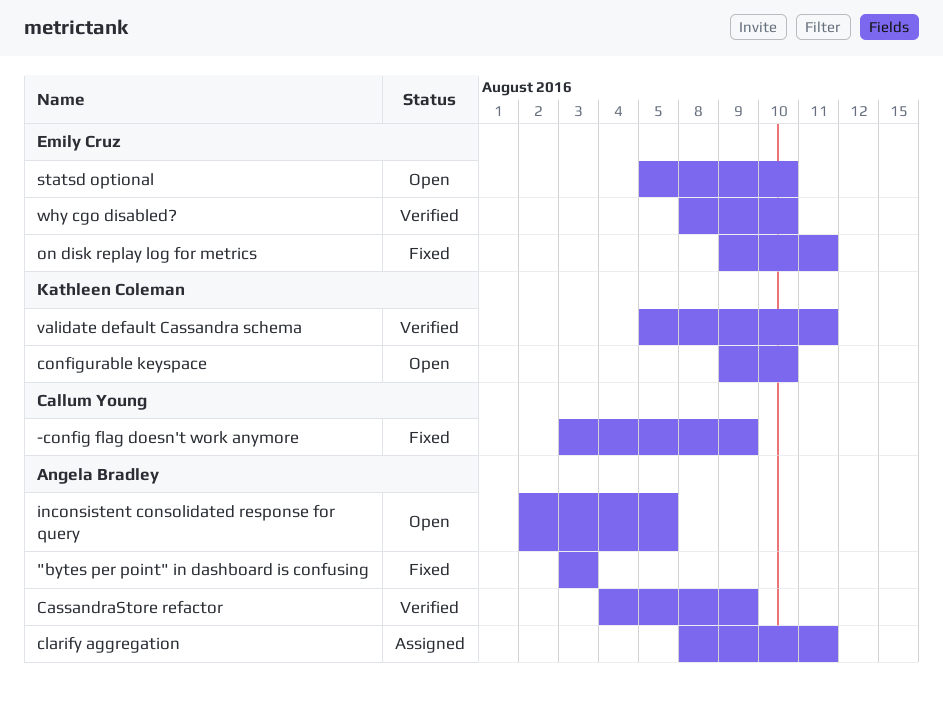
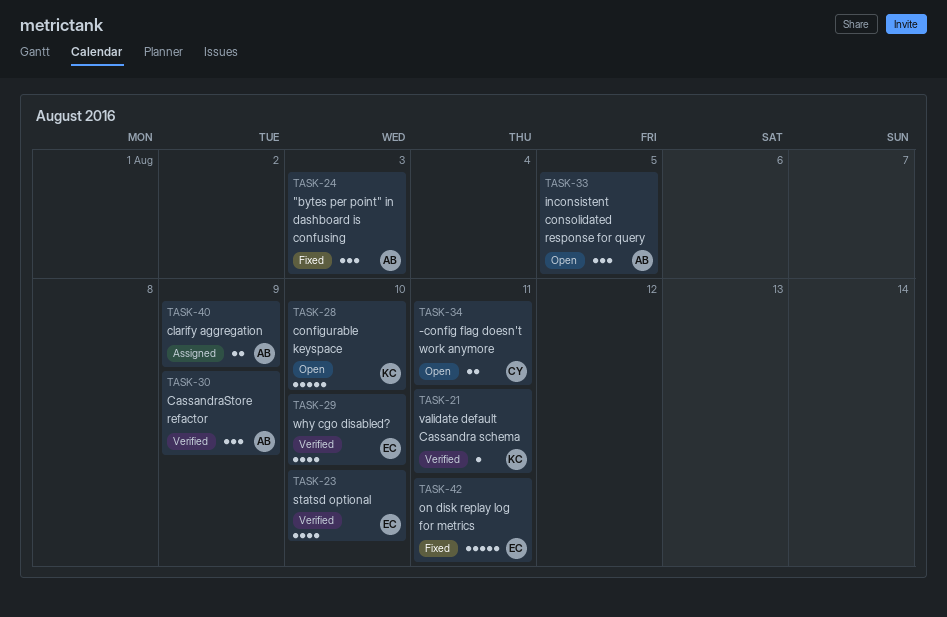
-config flag doesn't work anymore, status: Fixed -> Open
-config flag doesn't work anymore, due: Aug 9 -> Aug 11
clarify aggregation, due: Aug 11 -> Aug 9
statsd optional, status: Open -> Verified

